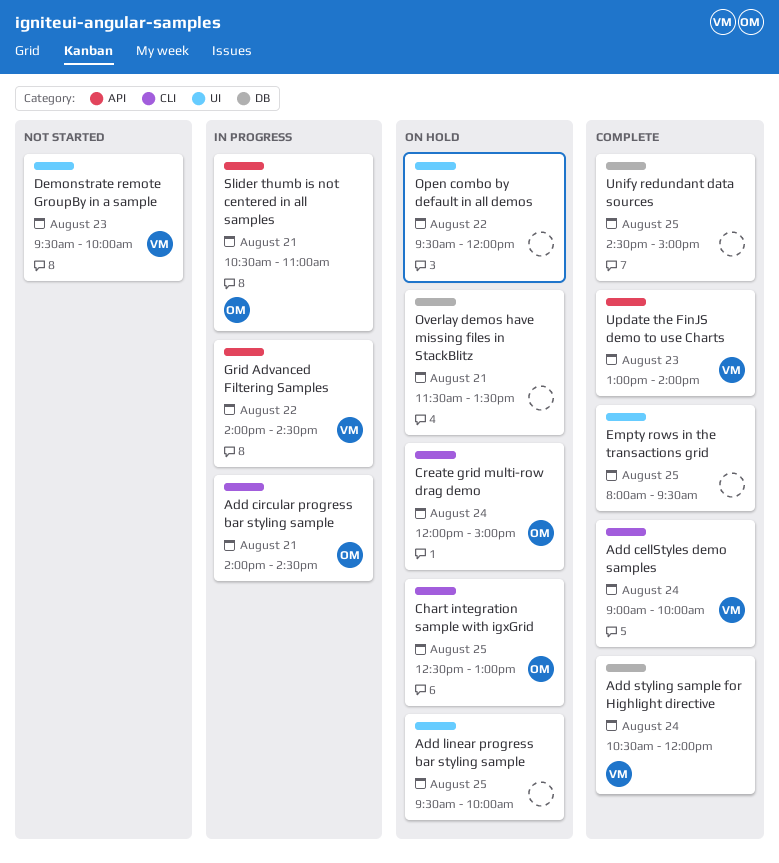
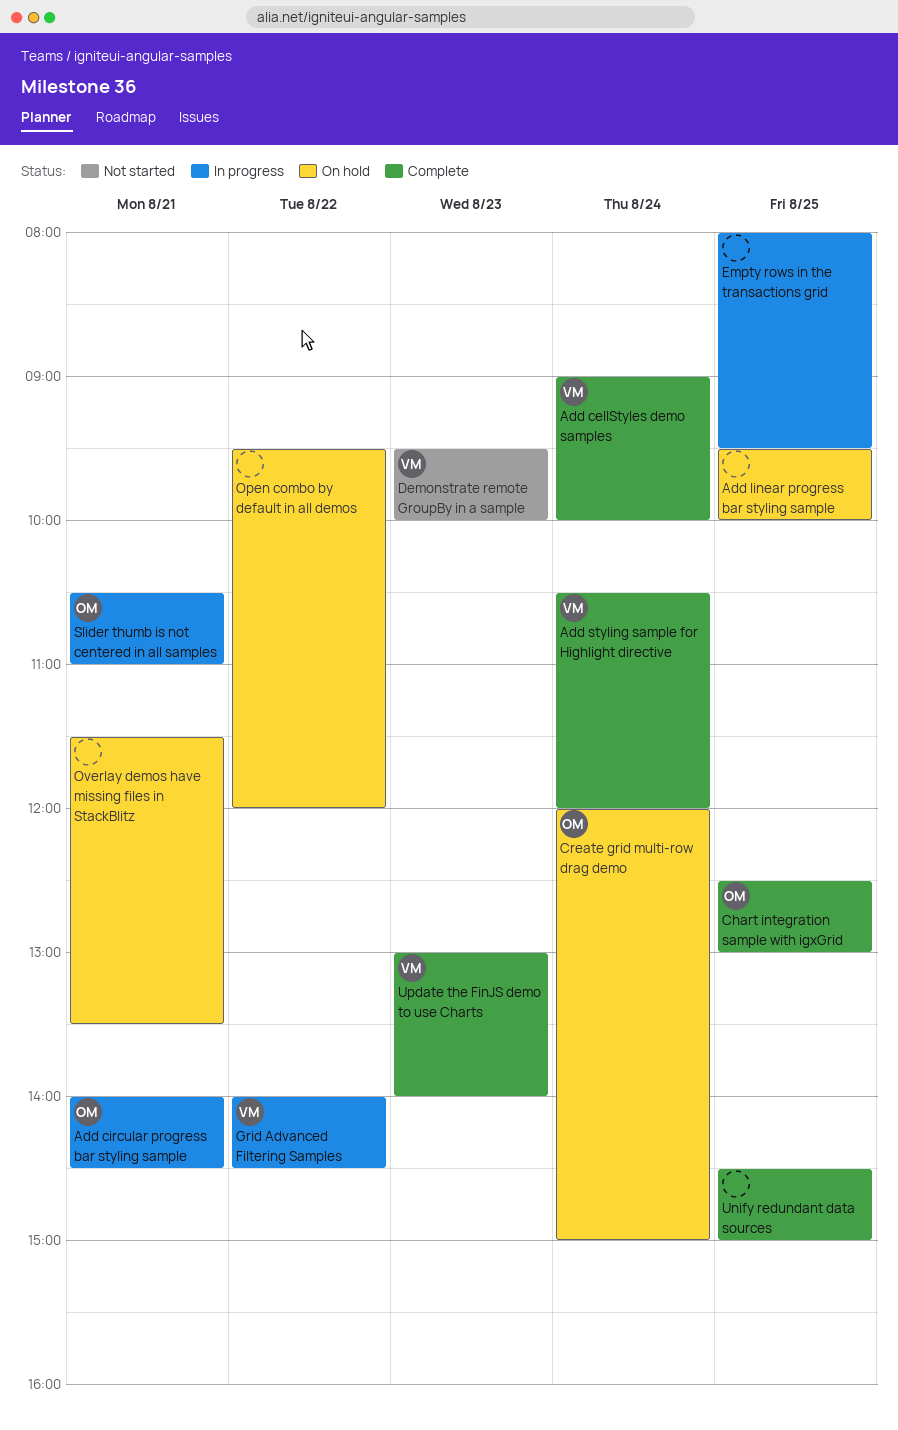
Chart integration sample with igxGrid, status: On hold -> Complete
Empty rows in the transactions grid, status: Complete -> In progress

